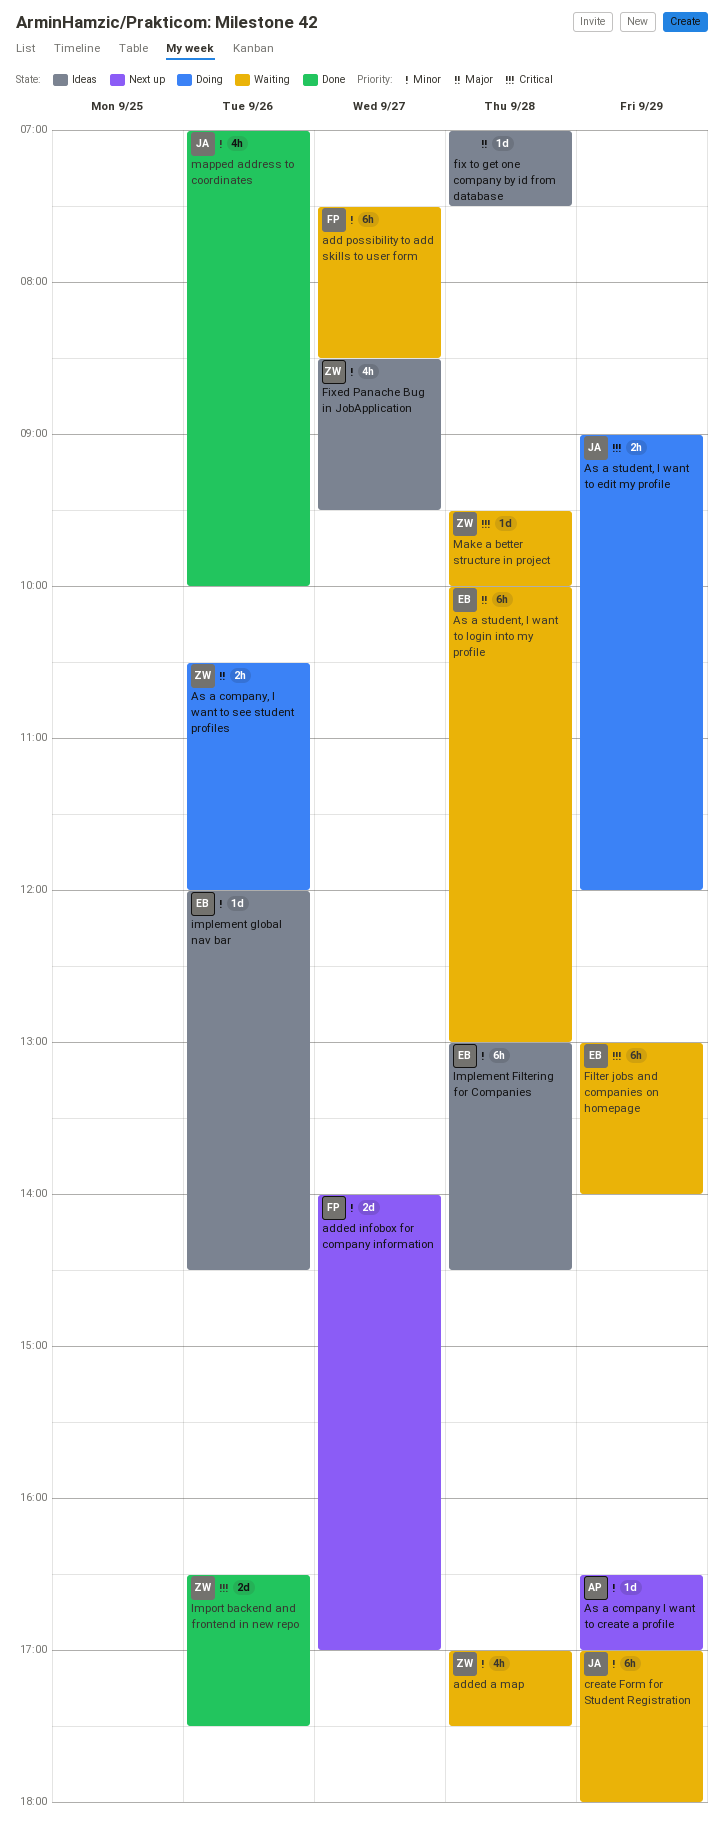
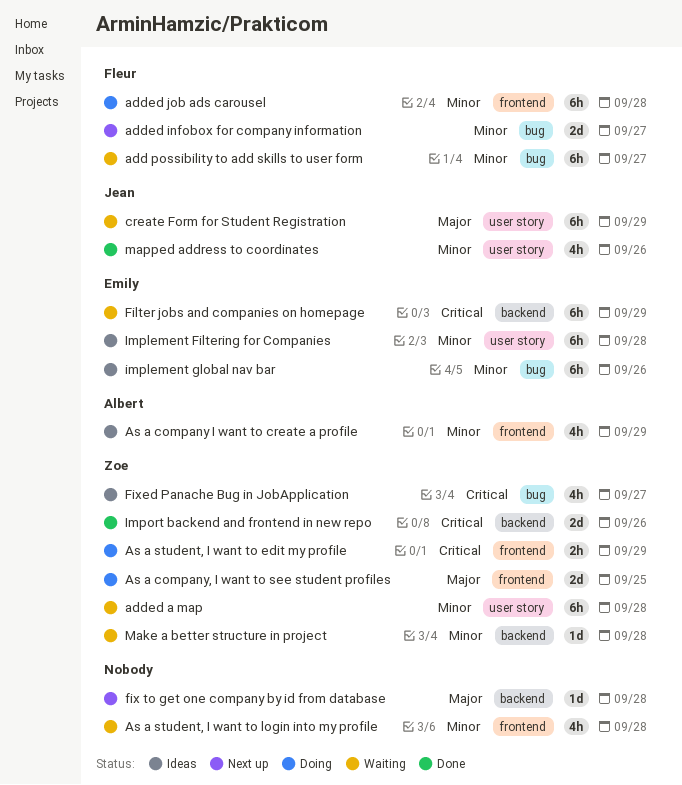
added a map, estimate: 4h -> 6h
added job ads carousel: none -> present
As a company I want to create a profile, status: Next up -> Ideas
As a company I want to create a profile, estimate: 1d -> 4h
As a company, I want to see student profiles, estimate: 2h -> 2d
As a company, I want to see student profiles, day: Sep 26 -> Sep 25
As a student, I want to edit my profile, owner: Jean -> Zoe
As a student, I want to login into my profile, owner: Emily -> none
As a student, I want to login into my profile, priority: Major -> Minor
As a student, I want to login into my profile, estimate: 6h -> 4h
create Form for Student Registration, priority: Minor -> Major
fix to get one company by id from database, status: Ideas -> Next up
Fixed Panache Bug in JobApplication, priority: Minor -> Critical
implement global nav bar, estimate: 1d -> 6h
Make a better structure in project, priority: Critical -> Minor

